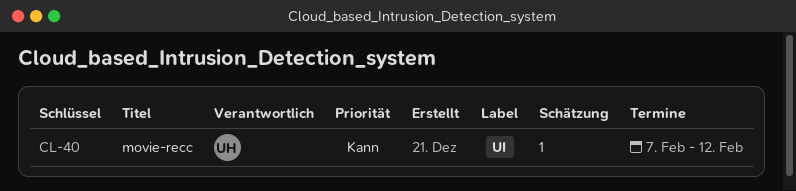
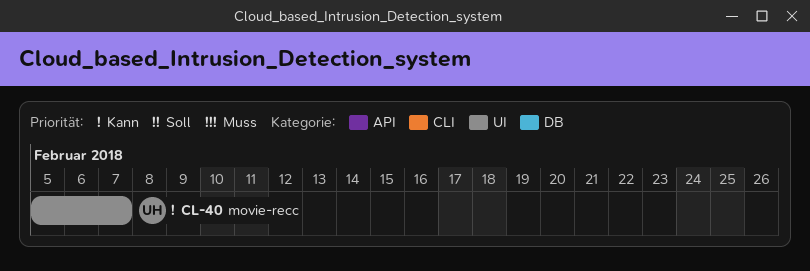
CL-40, start: Feb 7 -> Feb 5
CL-40, due: Feb 12 -> Feb 7

